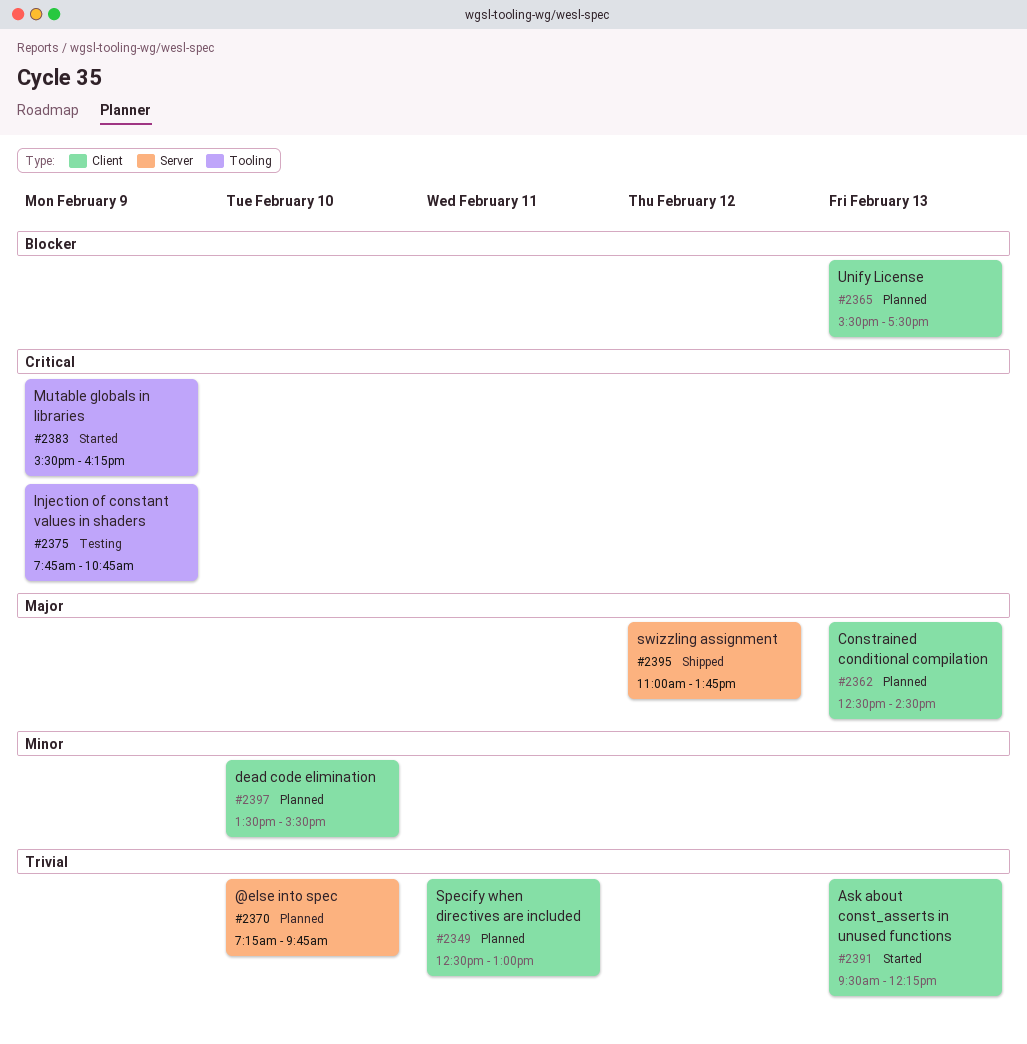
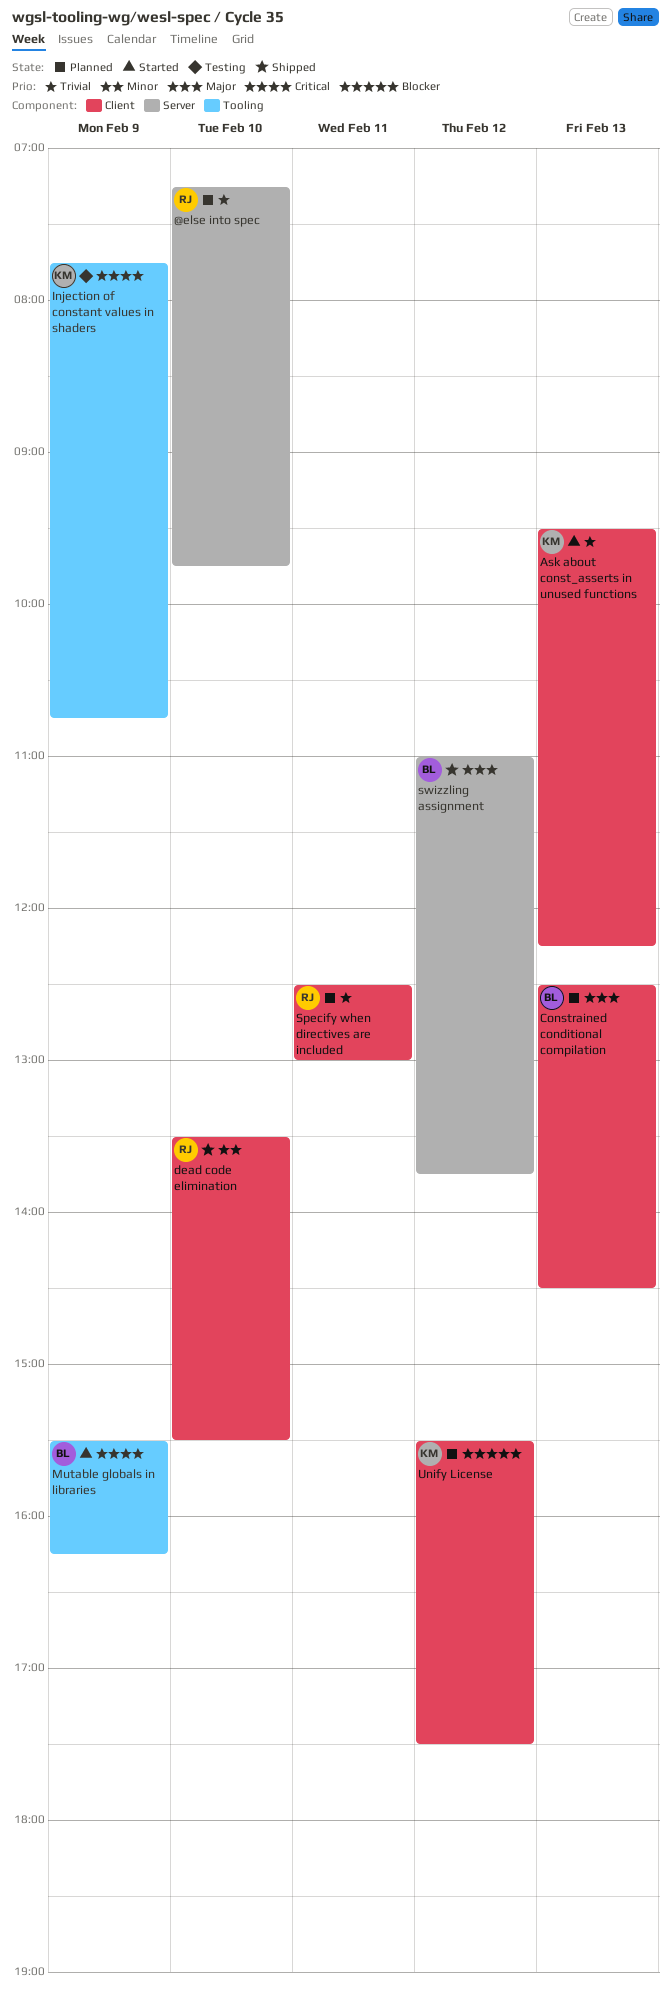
dead code elimination, status: Planned -> Shipped
Unify License, day: Feb 13 -> Feb 12

